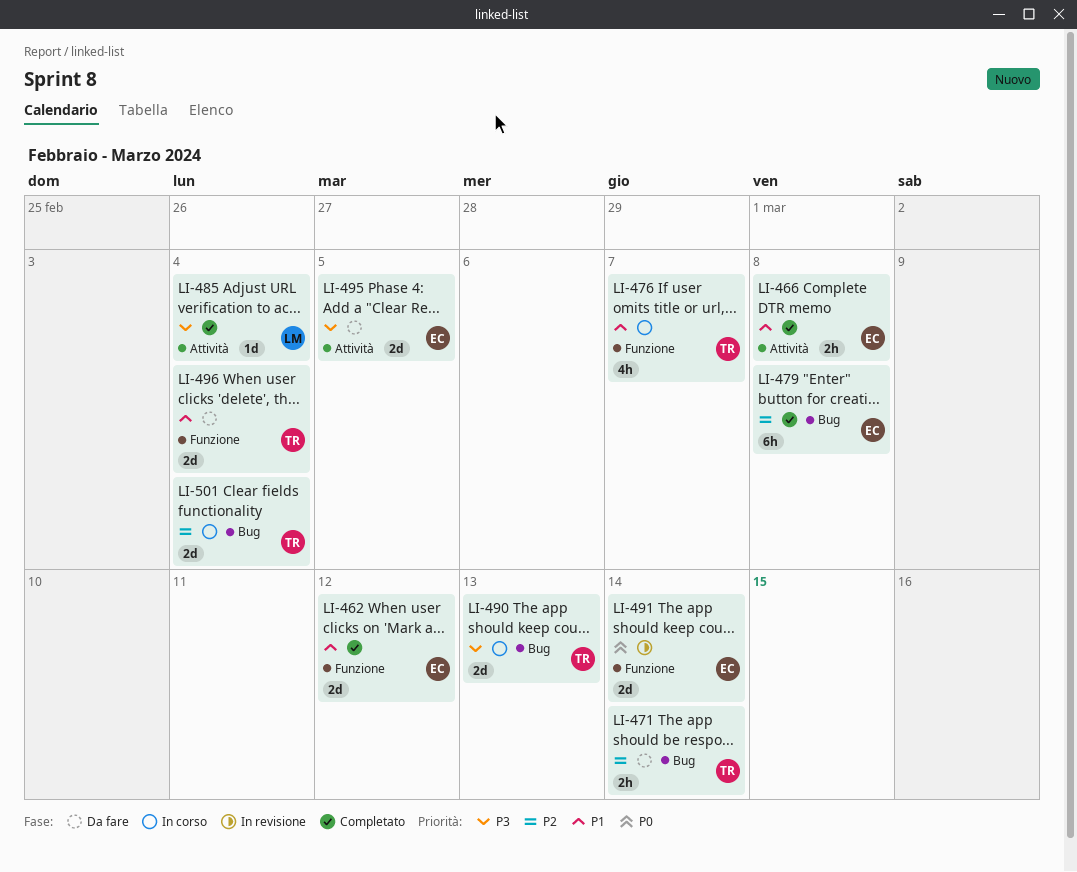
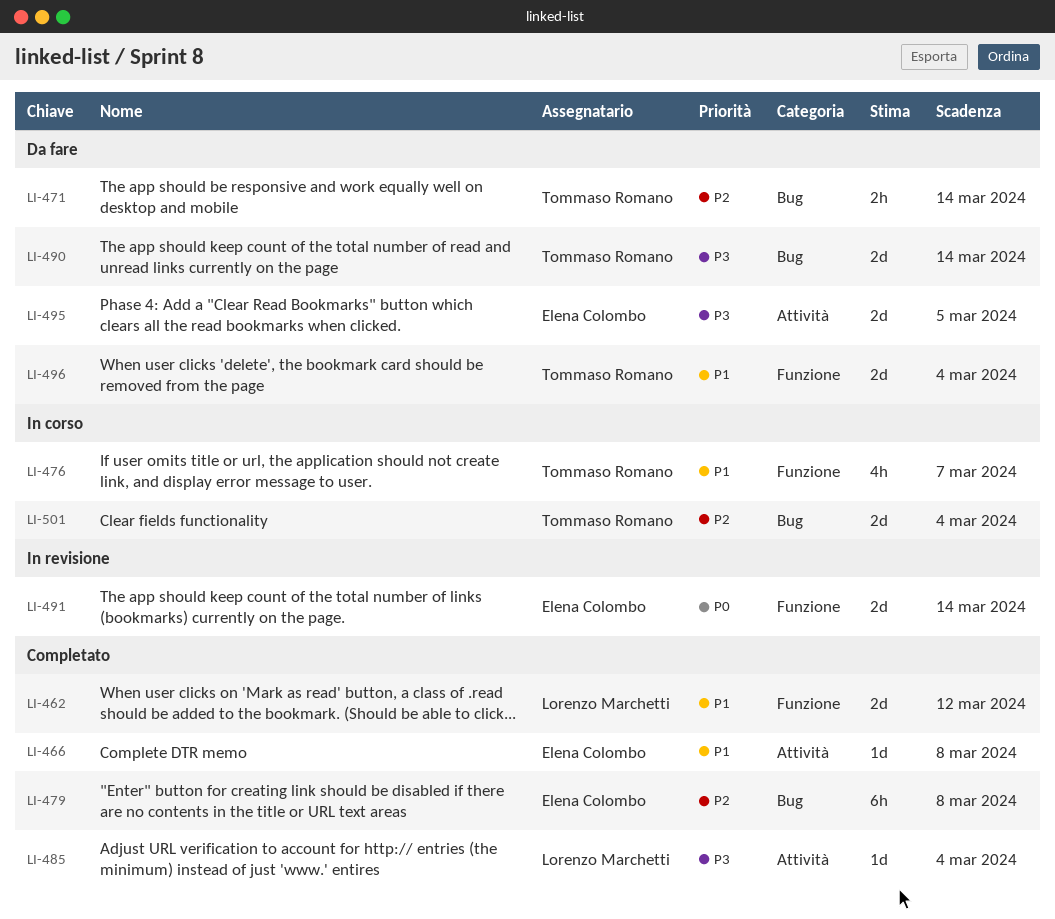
LI-462, owner: Elena Colombo -> Lorenzo Marchetti
LI-466, estimate: 2h -> 1d
LI-490, status: In corso -> Da fare
LI-490, due: Mar 13 -> Mar 14

